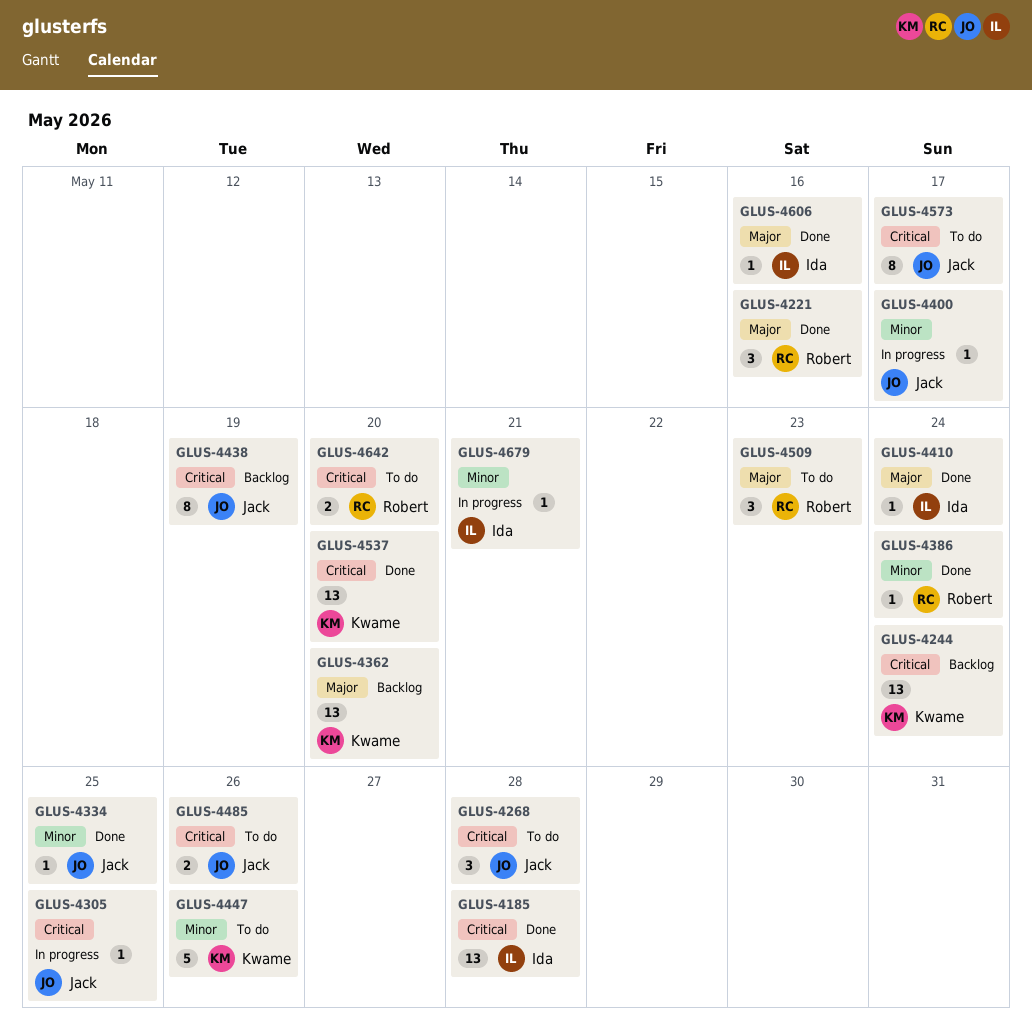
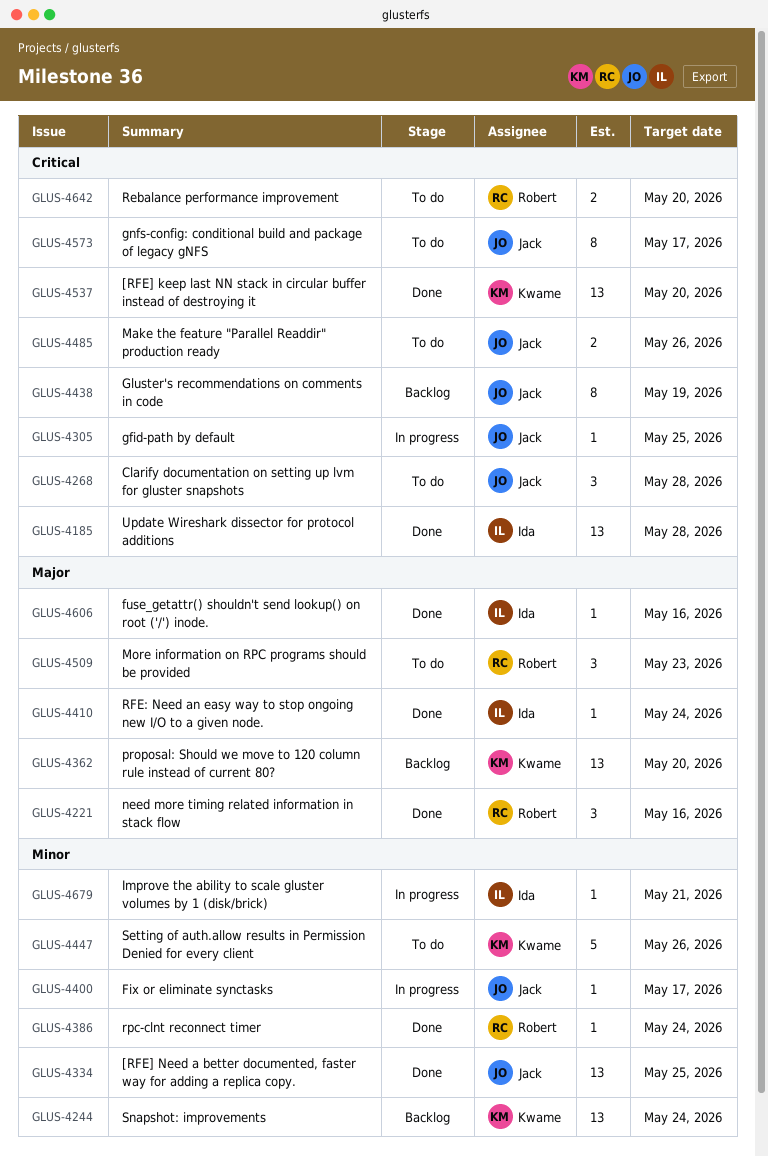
GLUS-4244, priority: Critical -> Minor
GLUS-4334, estimate: 1 -> 13

